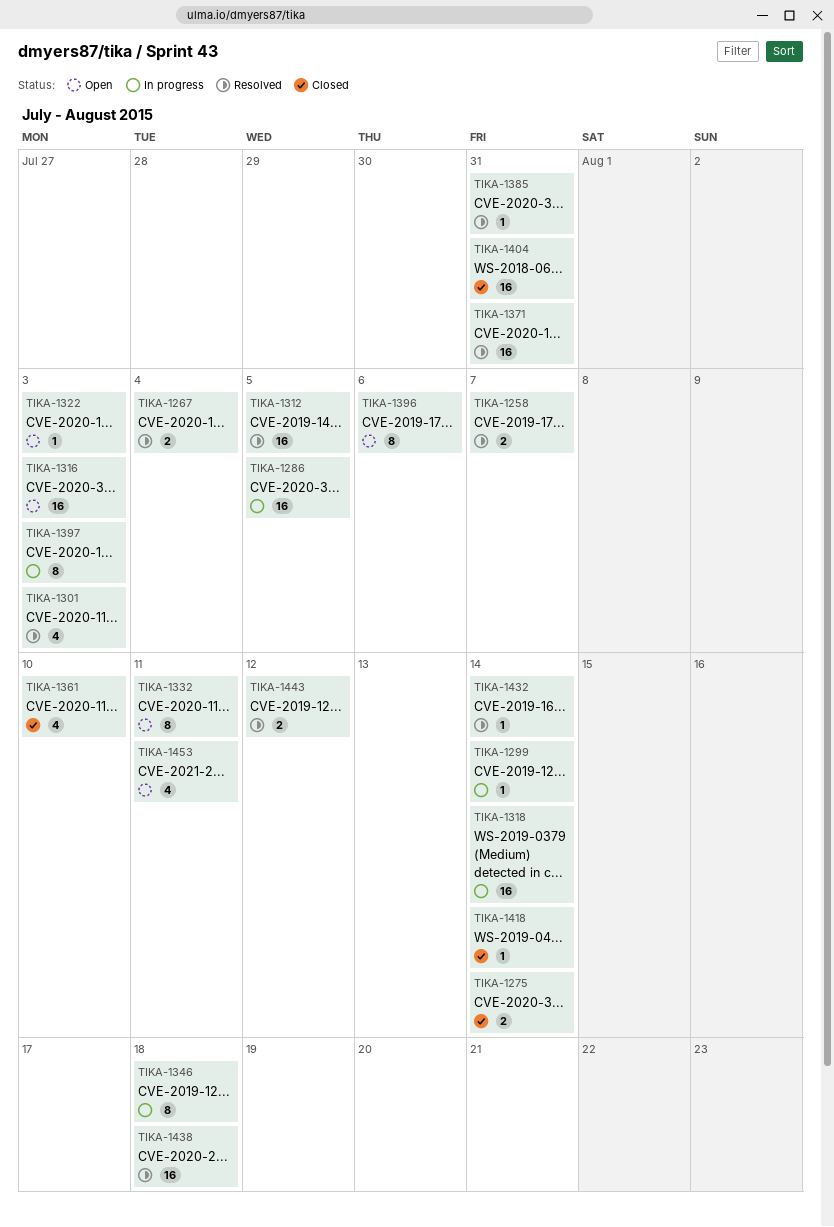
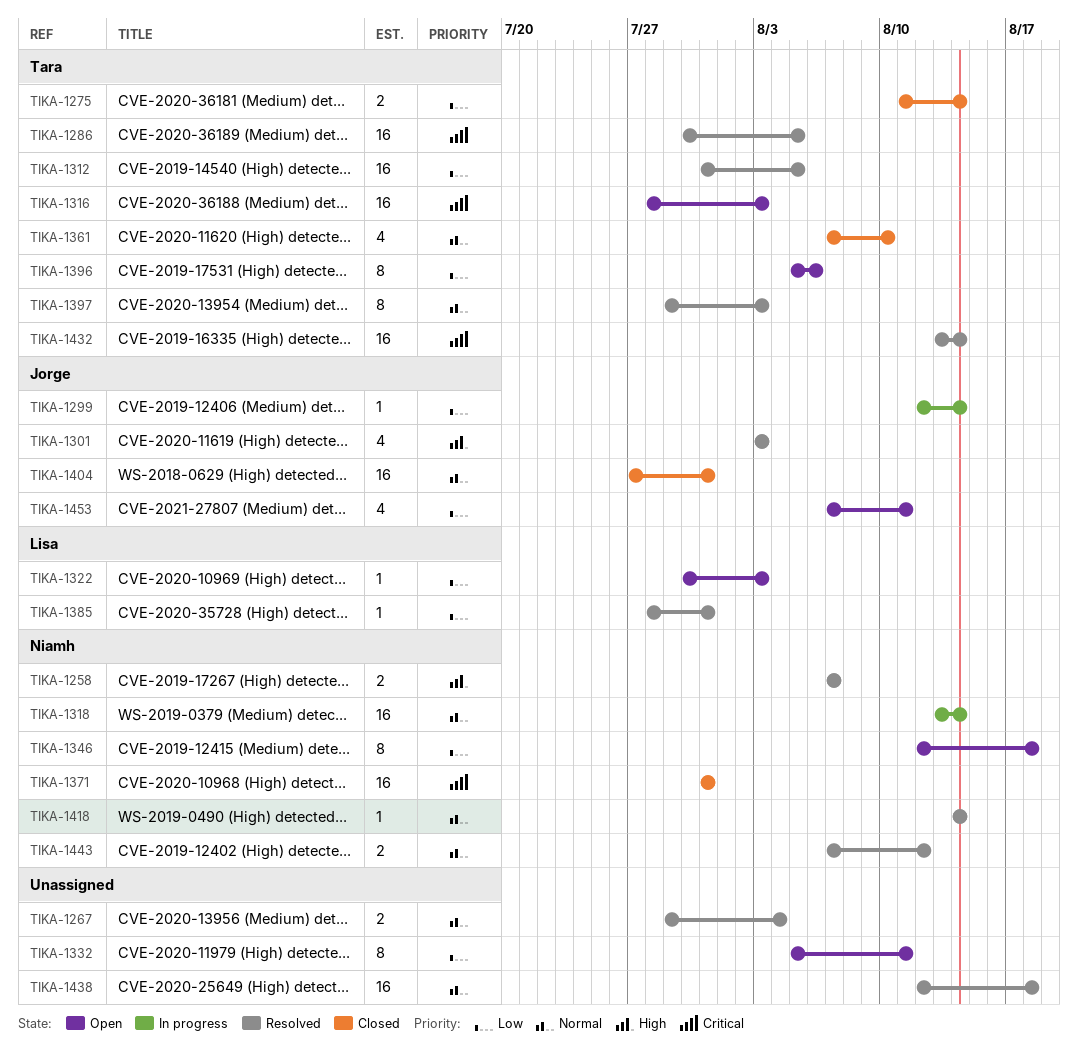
TIKA-1286, status: In progress -> Resolved
TIKA-1346, status: In progress -> Open
TIKA-1371, status: Resolved -> Closed
TIKA-1397, status: In progress -> Resolved
TIKA-1418, status: Closed -> Resolved
TIKA-1432, estimate: 1 -> 16

